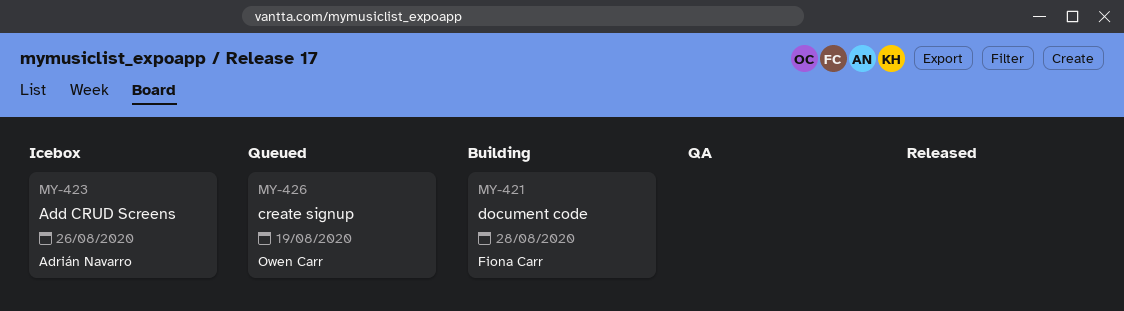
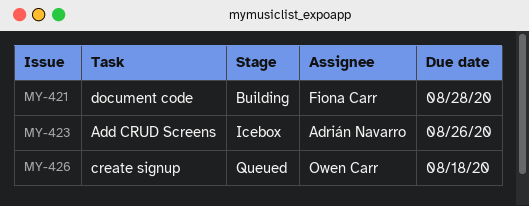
MY-426, due: Aug 19 -> Aug 18

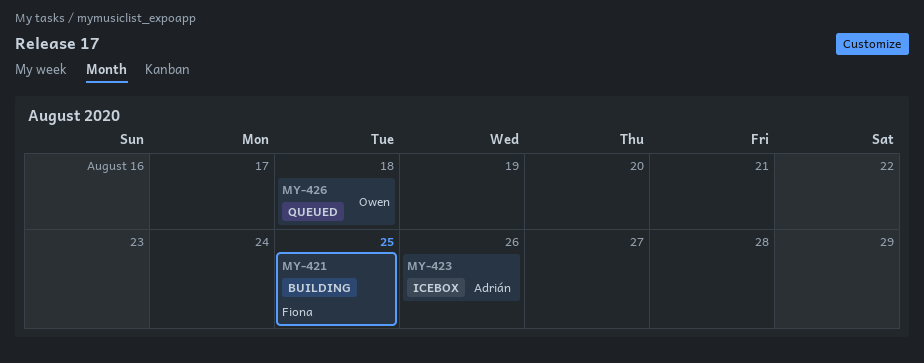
MY-421, due: Aug 28 -> Aug 25

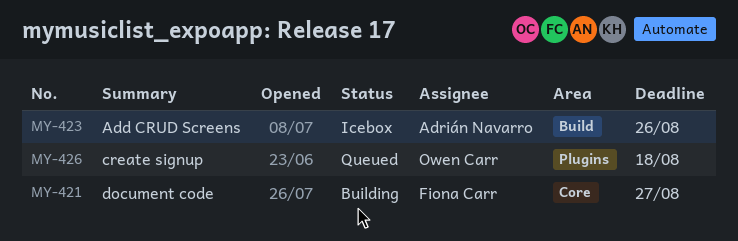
MY-421, due: Aug 25 -> Aug 27

